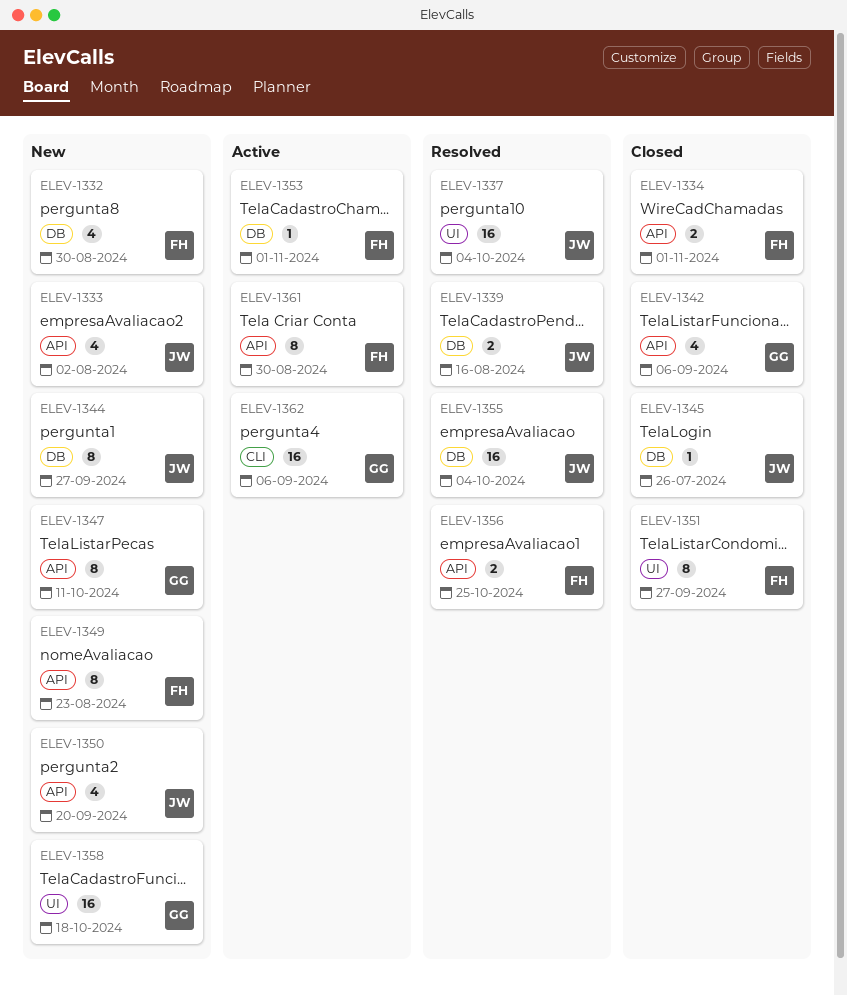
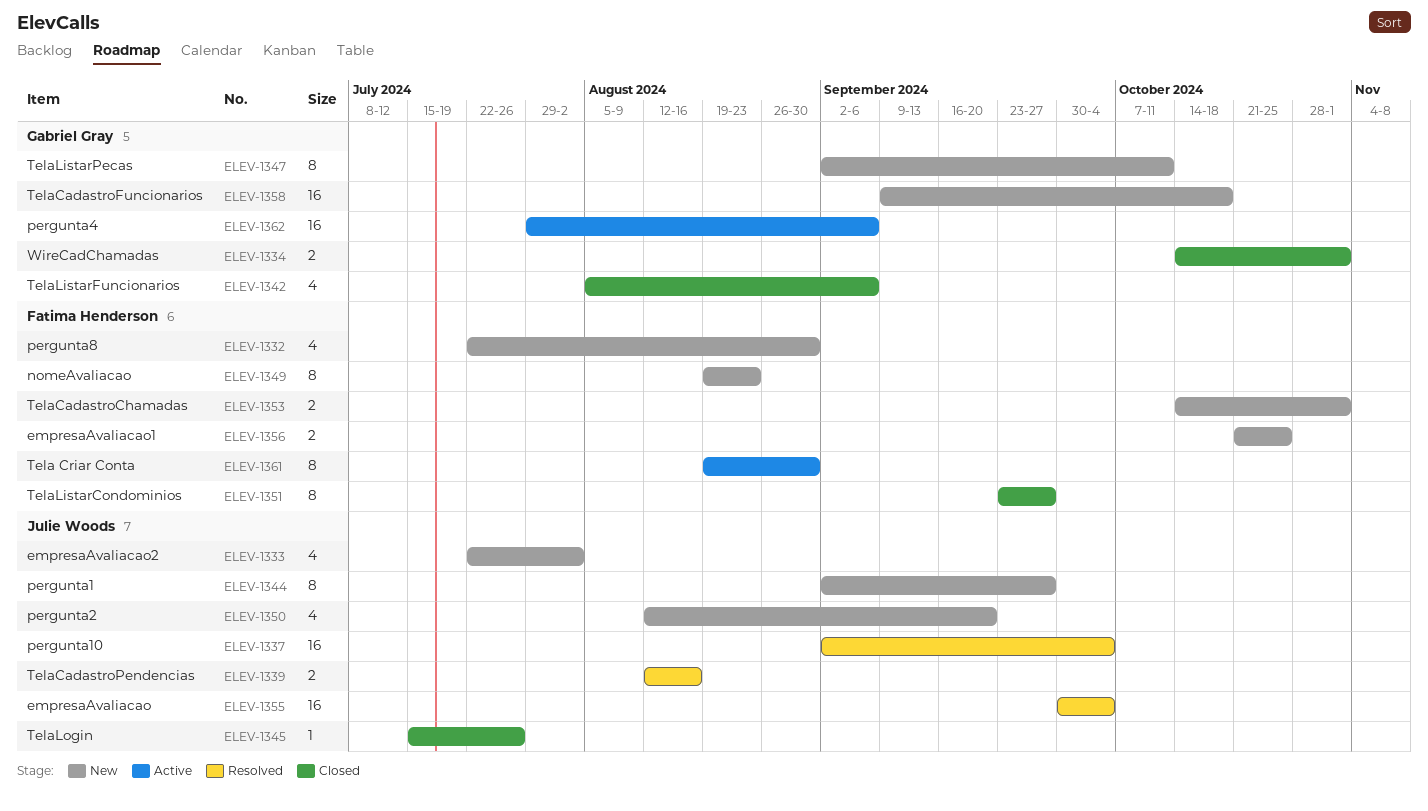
ELEV-1334, owner: Fatima Henderson -> Gabriel Gray
ELEV-1353, status: Active -> New
ELEV-1353, estimate: 1 -> 2
ELEV-1356, status: Resolved -> New

